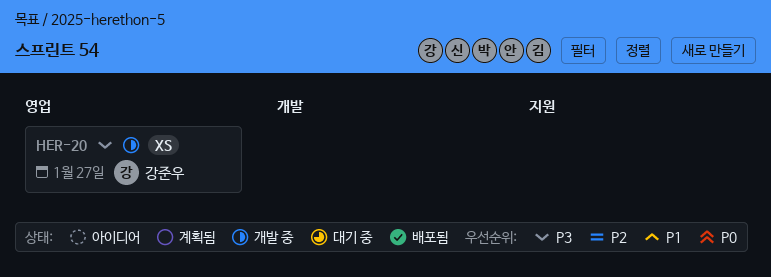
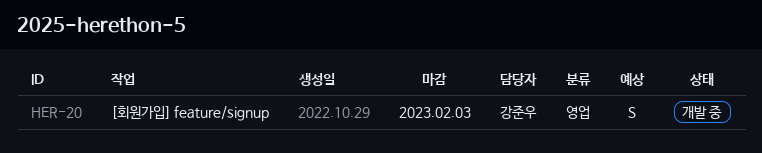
HER-20, estimate: XS -> S
HER-20, due: Jan 27 -> Feb 3

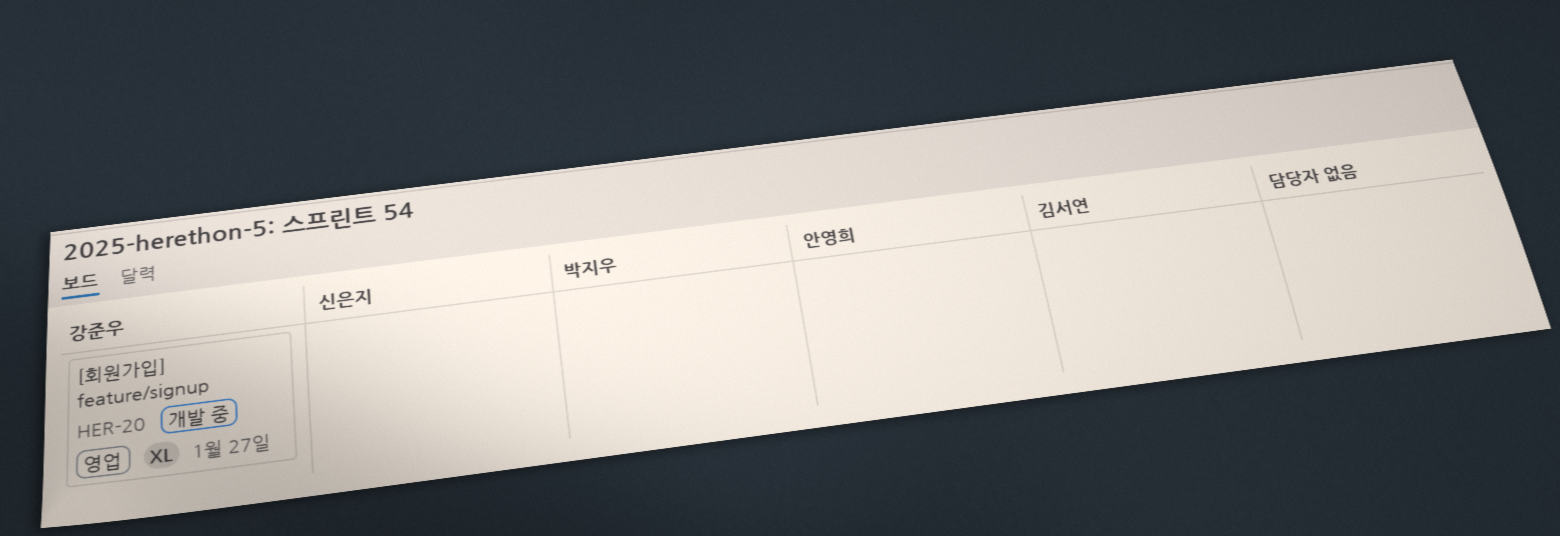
HER-20, estimate: S -> XL
HER-20, due: Feb 3 -> Jan 27

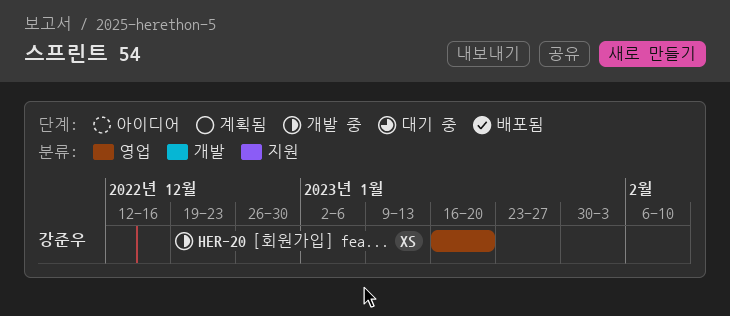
HER-20, estimate: XL -> XS
HER-20, due: Jan 27 -> Jan 20

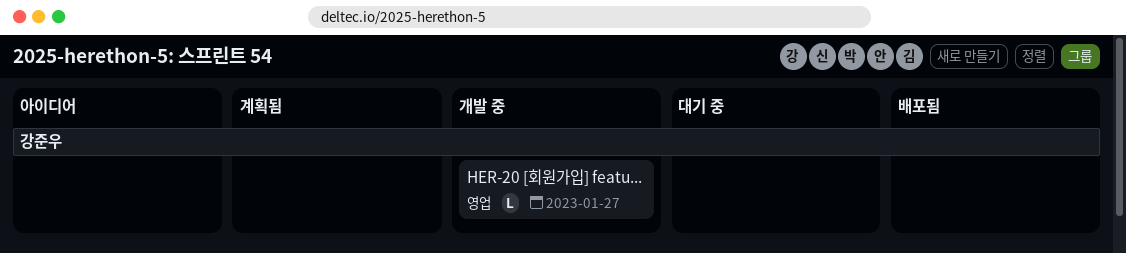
HER-20, estimate: XS -> L
HER-20, due: Jan 20 -> Jan 27

